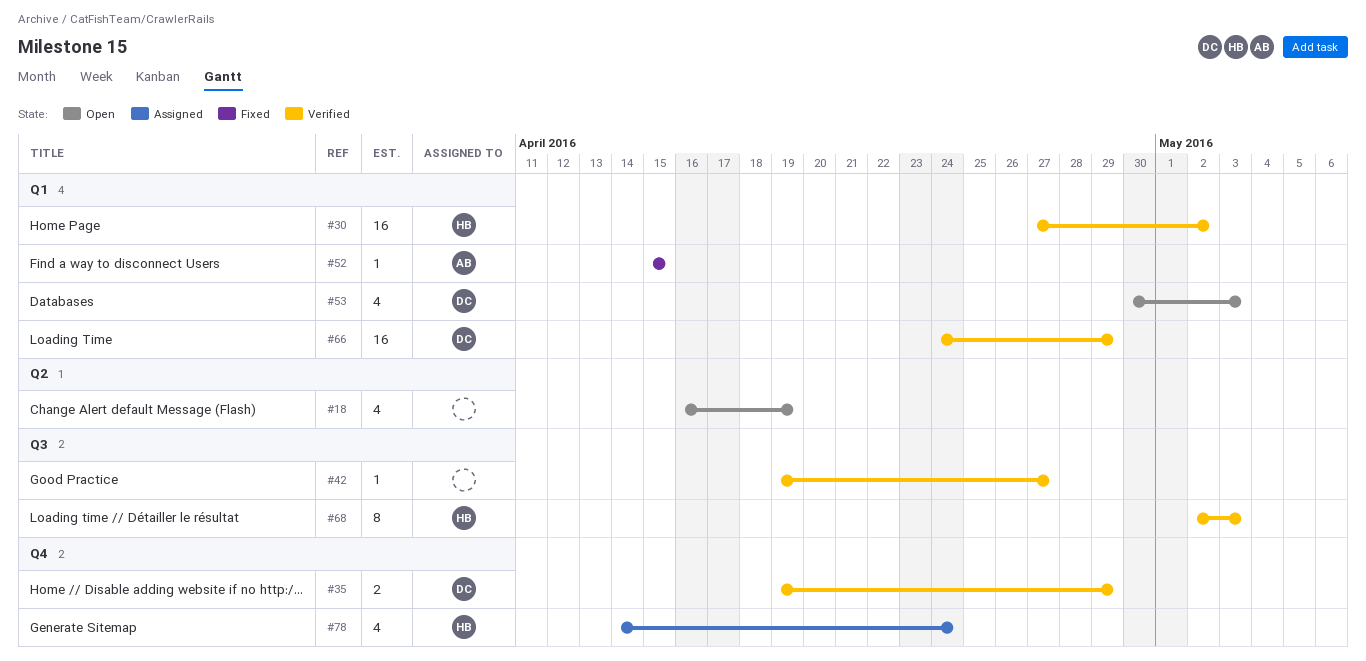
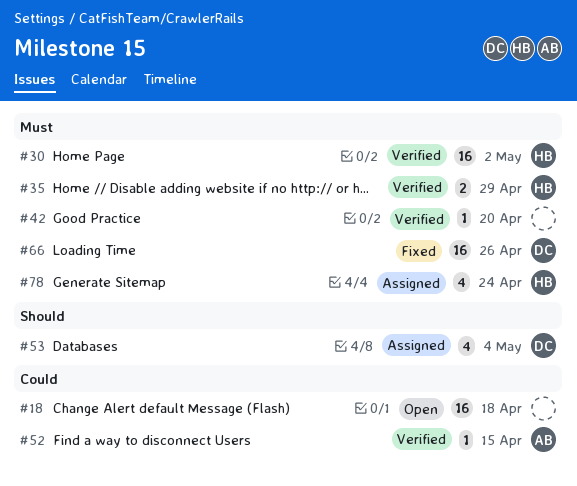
#18, estimate: 4 -> 16
#18, due: Apr 19 -> Apr 18
#35, owner: DC -> HB
#42, due: Apr 27 -> Apr 20
#52, status: Fixed -> Verified
#53, status: Open -> Assigned
#53, due: May 3 -> May 4
#66, status: Verified -> Fixed
#66, due: Apr 29 -> Apr 26
#68: present -> none

